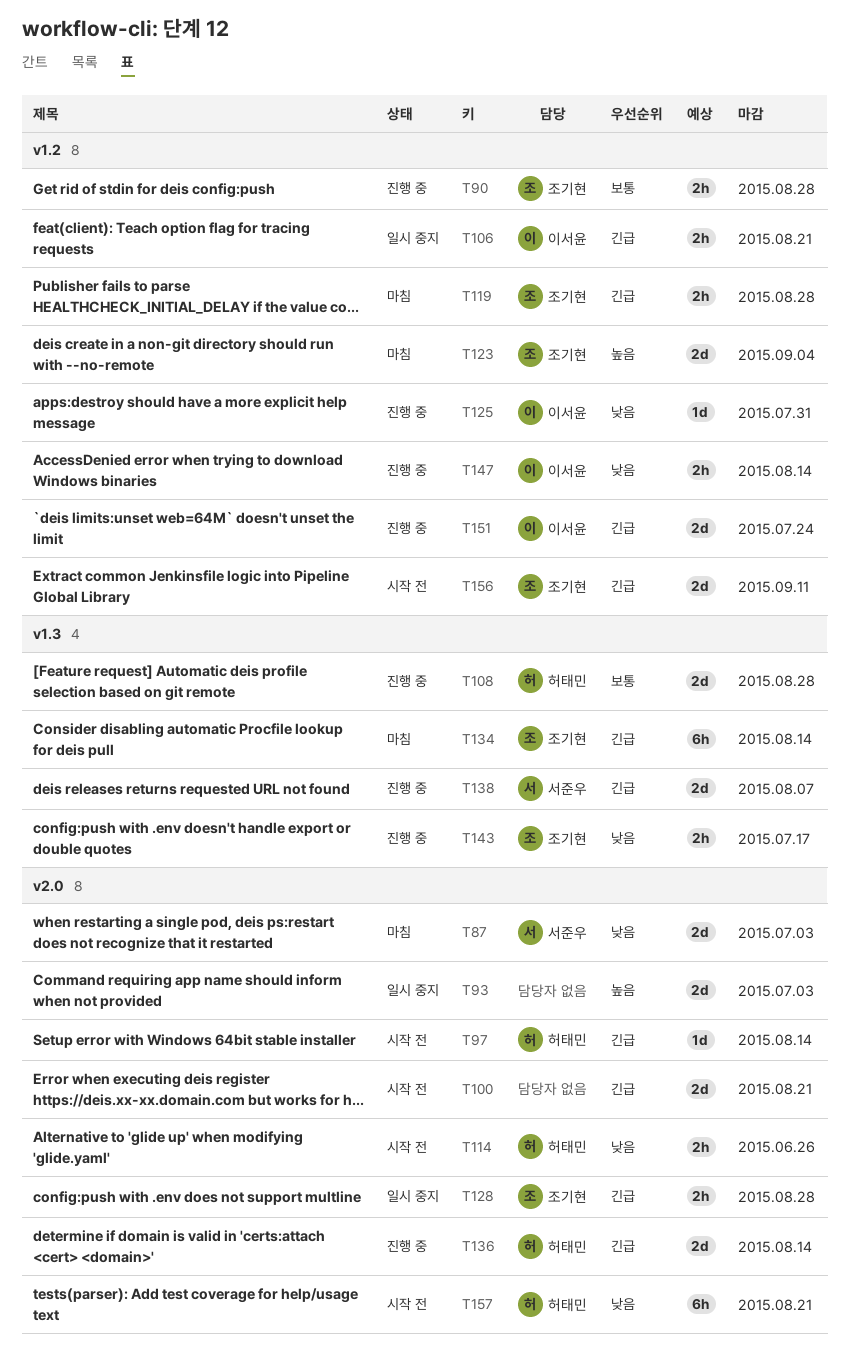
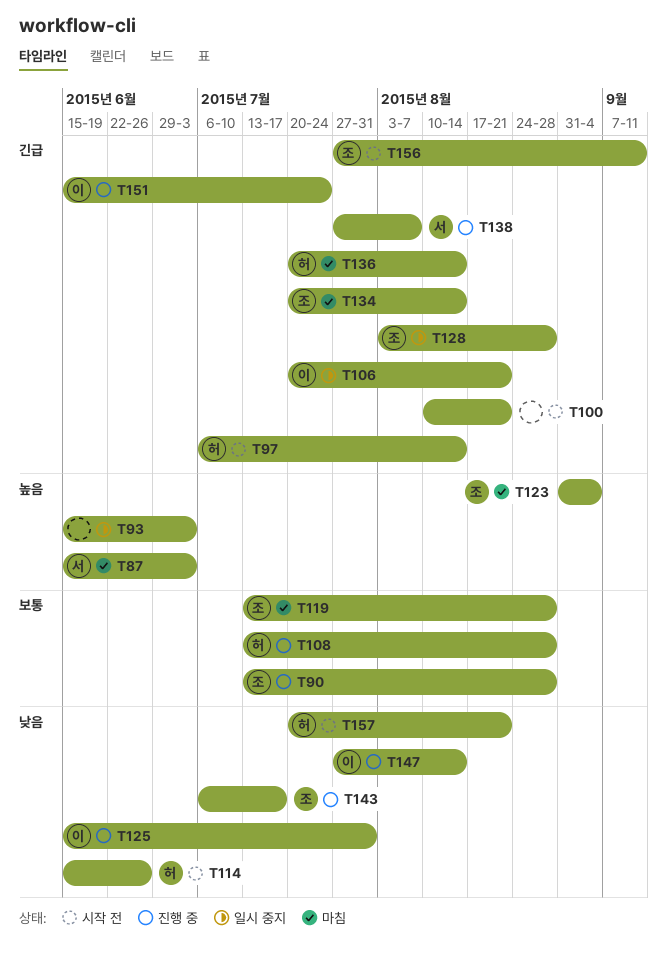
T87, priority: 낮음 -> 높음
T119, priority: 긴급 -> 보통
T136, status: 진행 중 -> 마침

